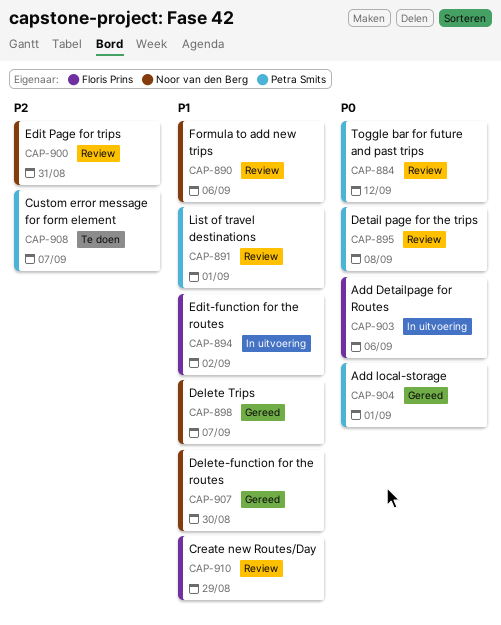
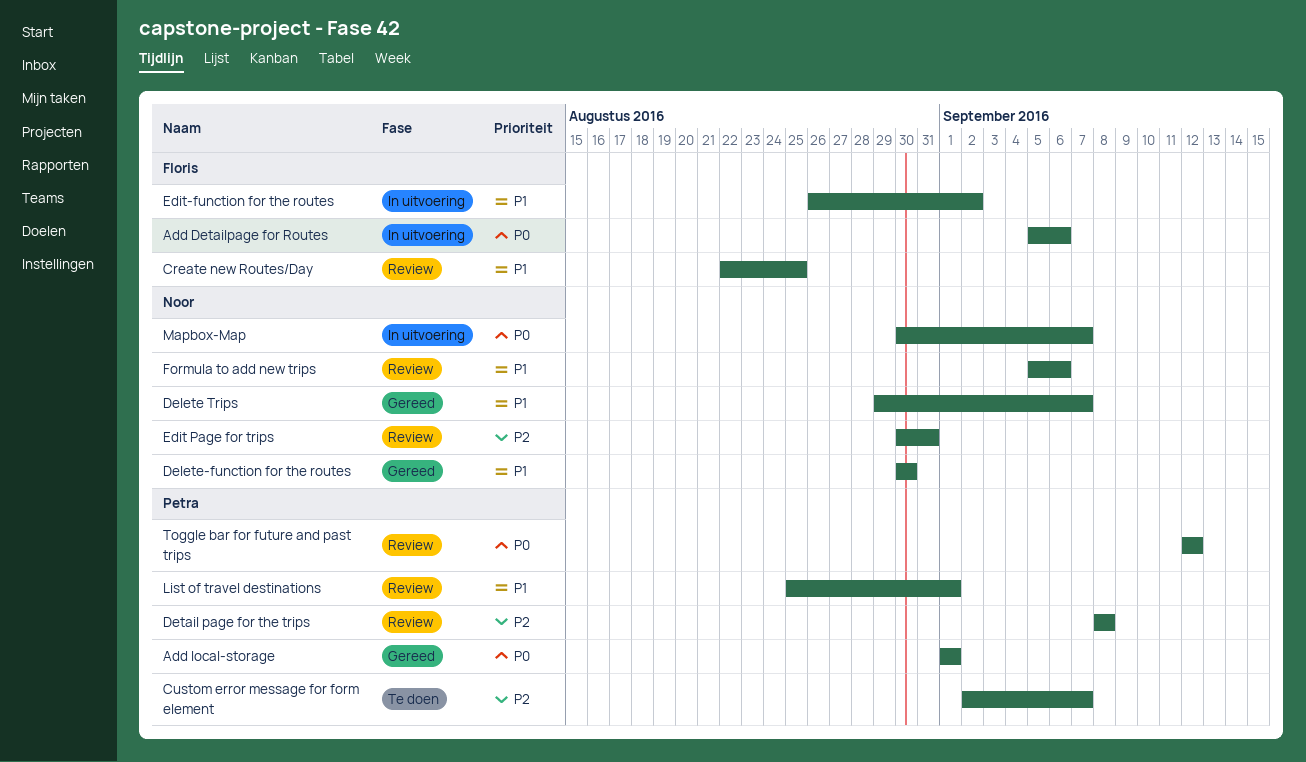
Create new Routes/Day, due: Aug 29 -> Aug 25
Detail page for the trips, priority: P0 -> P2
Mapbox-Map: none -> present

